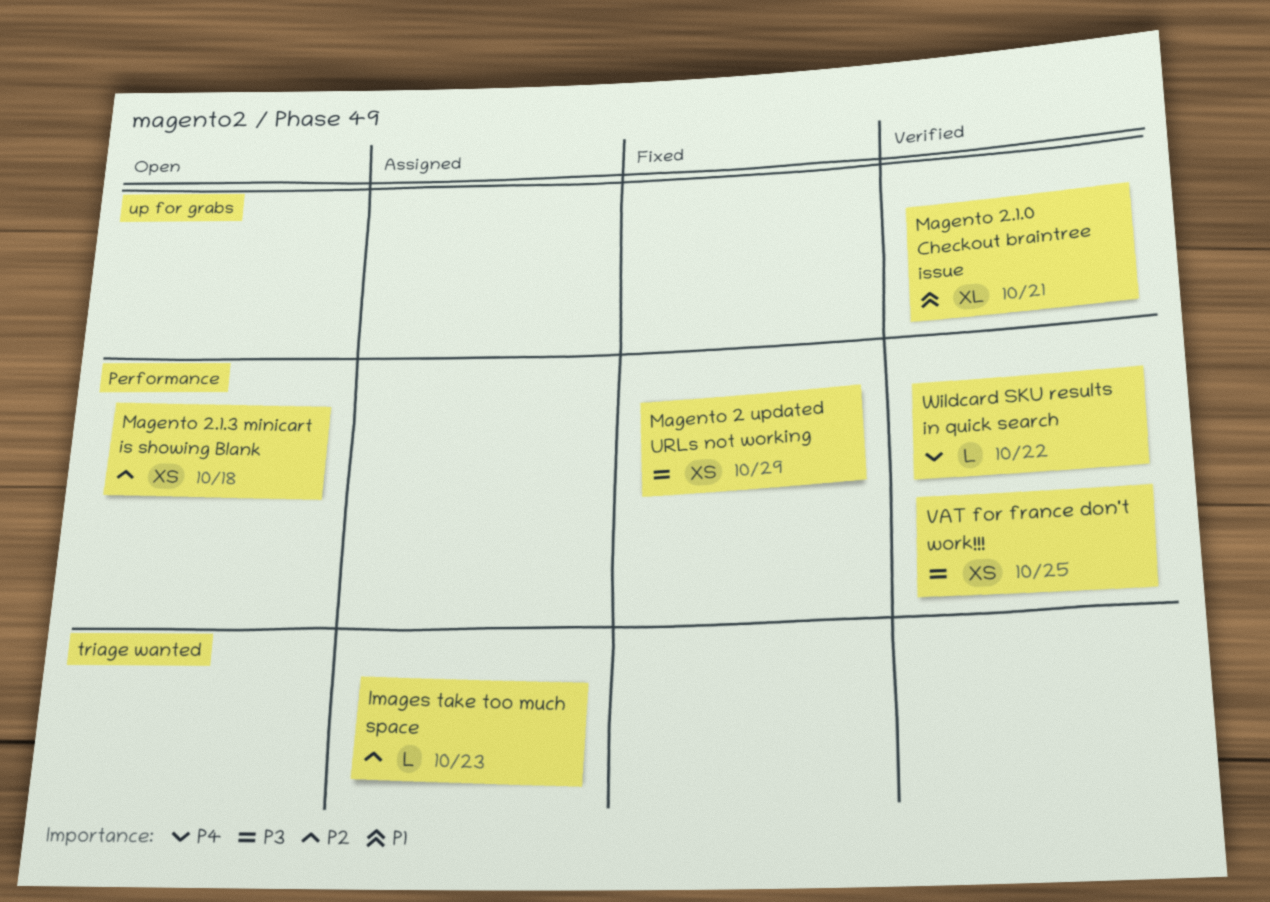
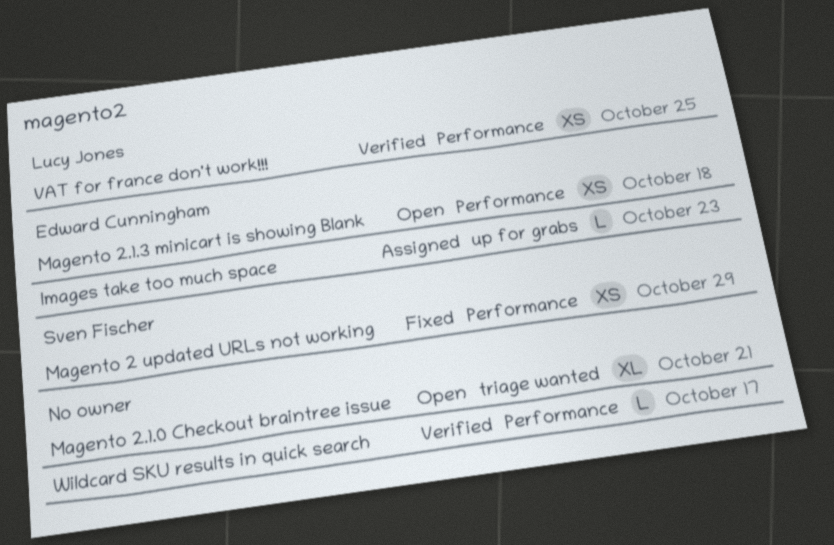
Images take too much space, label: triage wanted -> up for grabs
Magento 2.1.0 Checkout braintree issue, status: Verified -> Open
Magento 2.1.0 Checkout braintree issue, label: up for grabs -> triage wanted
Wildcard SKU results in quick search, due: Oct 22 -> Oct 17

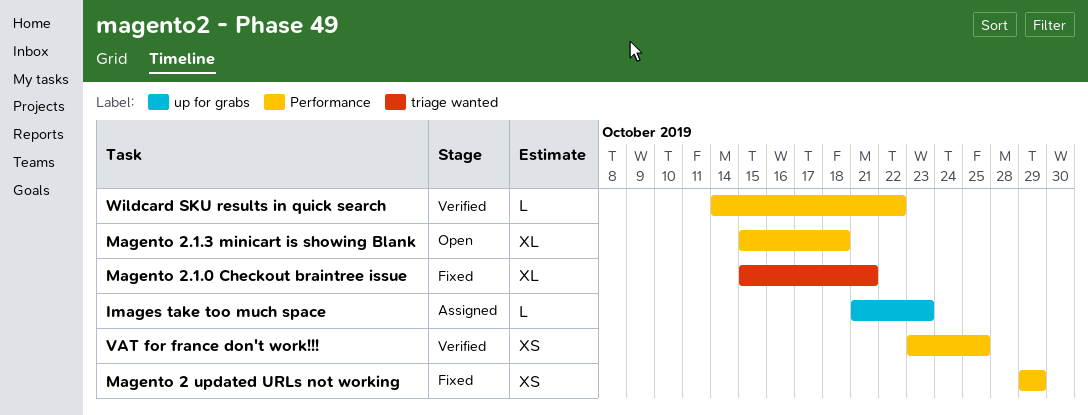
Magento 2.1.0 Checkout braintree issue, status: Open -> Fixed
Magento 2.1.3 minicart is showing Blank, estimate: XS -> XL
Wildcard SKU results in quick search, due: Oct 17 -> Oct 22

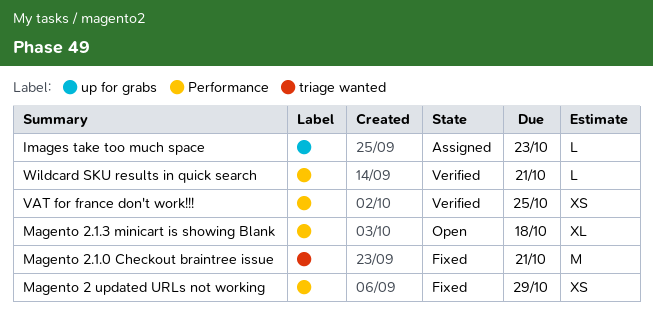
Magento 2.1.0 Checkout braintree issue, estimate: XL -> M
Wildcard SKU results in quick search, due: Oct 22 -> Oct 21

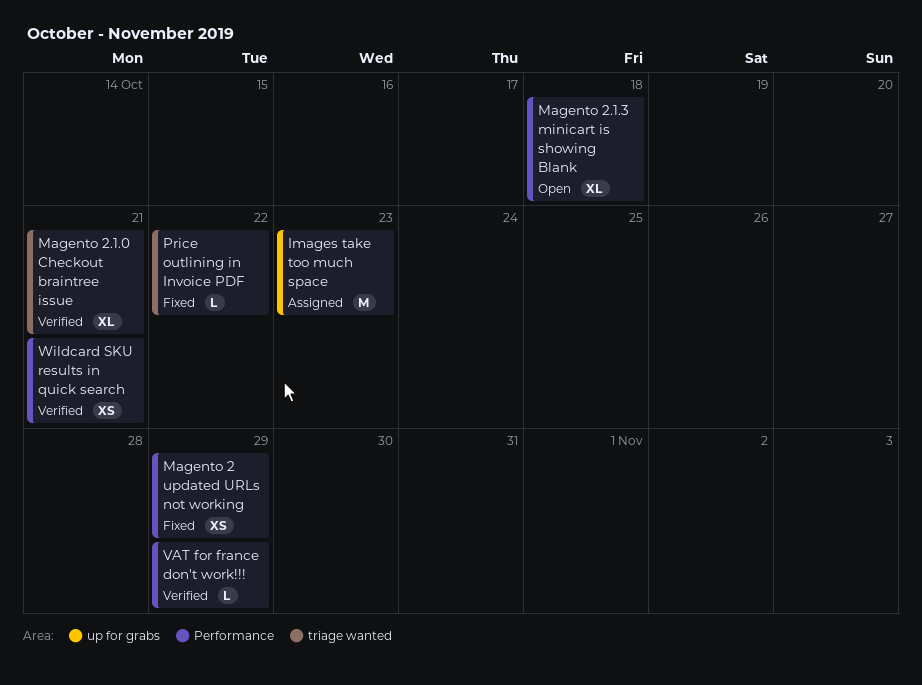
Images take too much space, estimate: L -> M
Magento 2.1.0 Checkout braintree issue, status: Fixed -> Verified
Magento 2.1.0 Checkout braintree issue, estimate: M -> XL
Price outlining in Invoice PDF: none -> present
VAT for france don't work!!!, estimate: XS -> L
VAT for france don't work!!!, due: Oct 25 -> Oct 29
Wildcard SKU results in quick search, estimate: L -> XS

